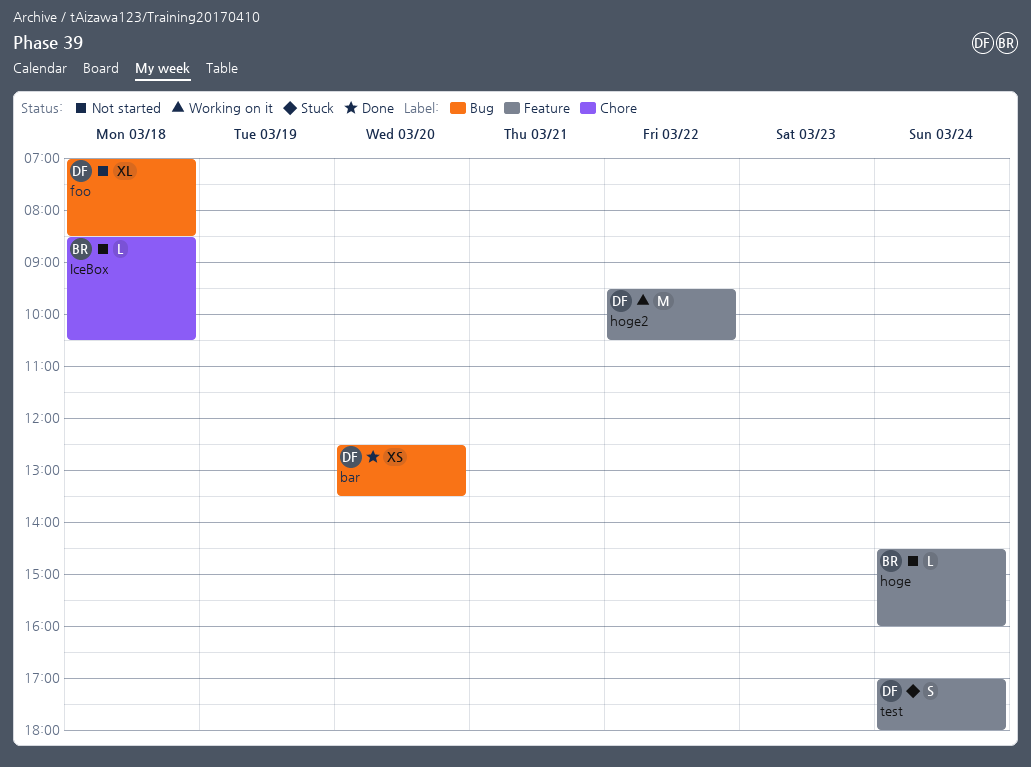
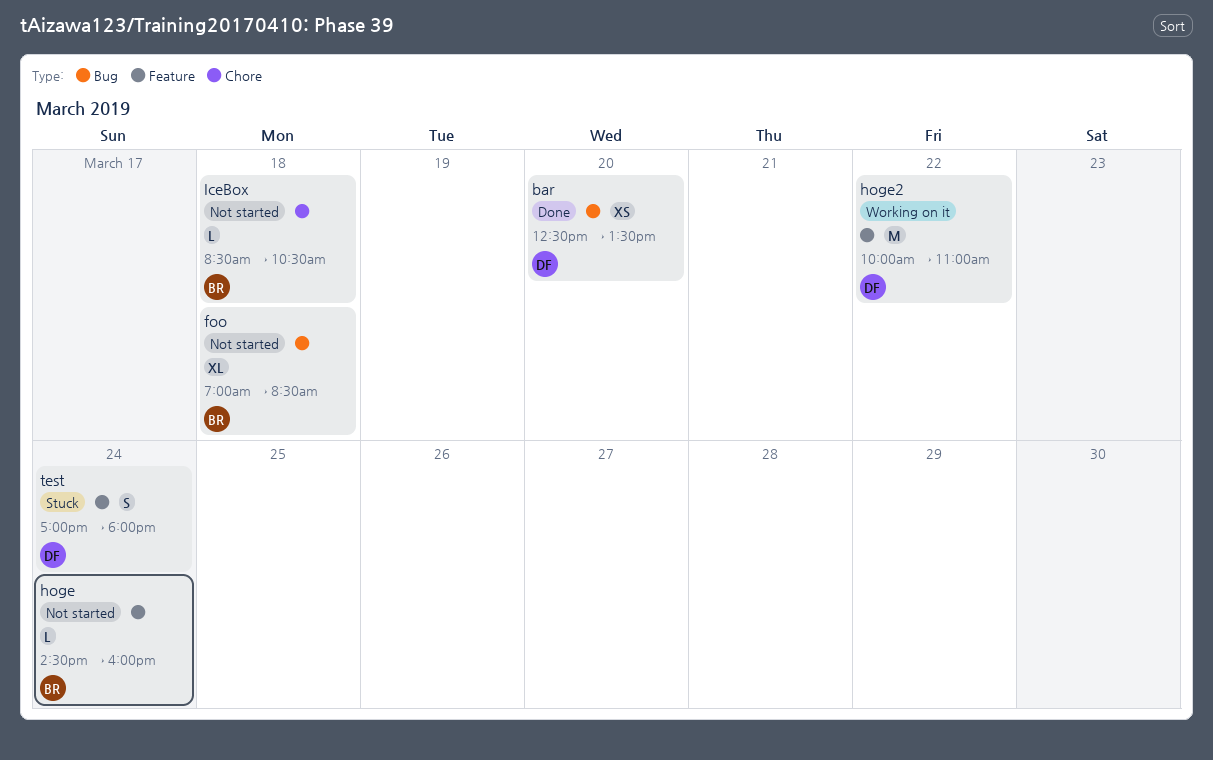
foo, owner: DF -> BR
hoge2, begins: 09:30 -> 10:00
hoge2, ends: 10:30 -> 11:00

